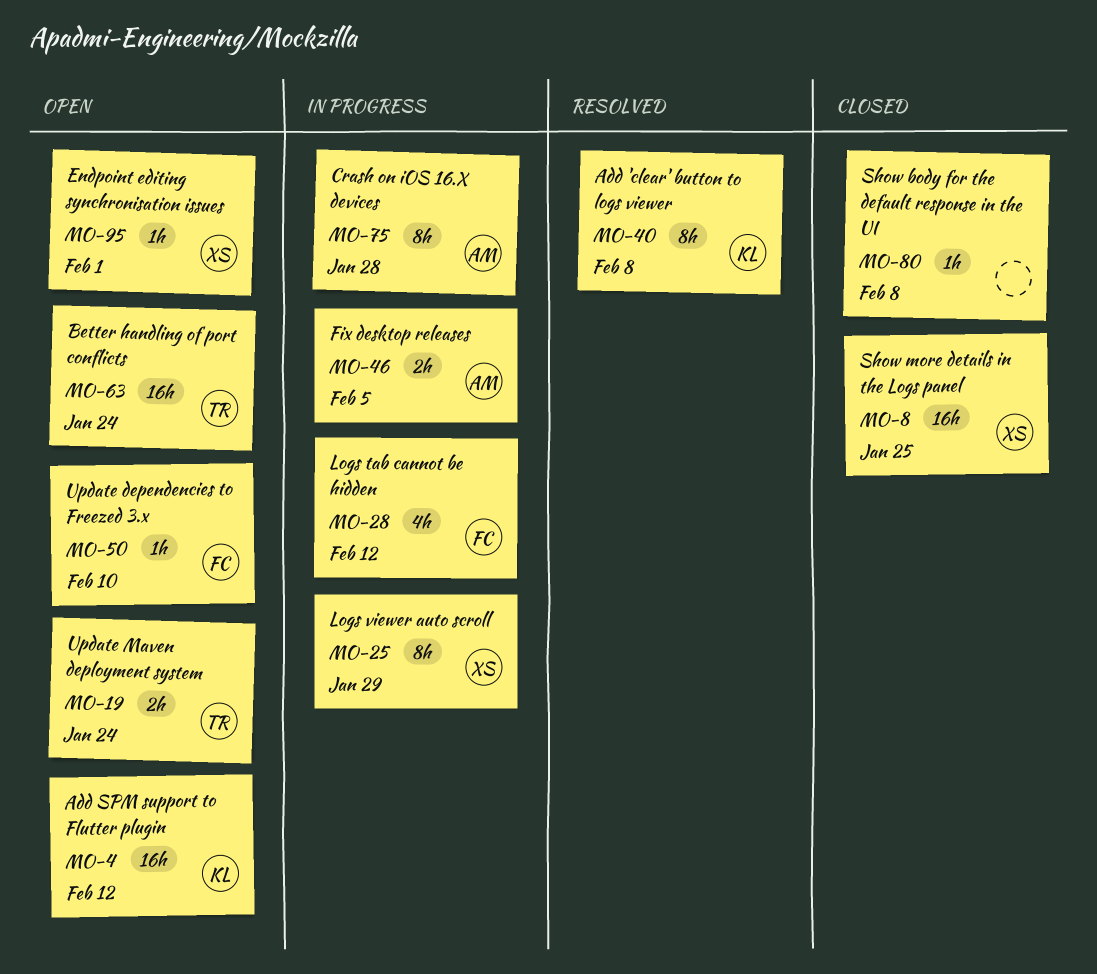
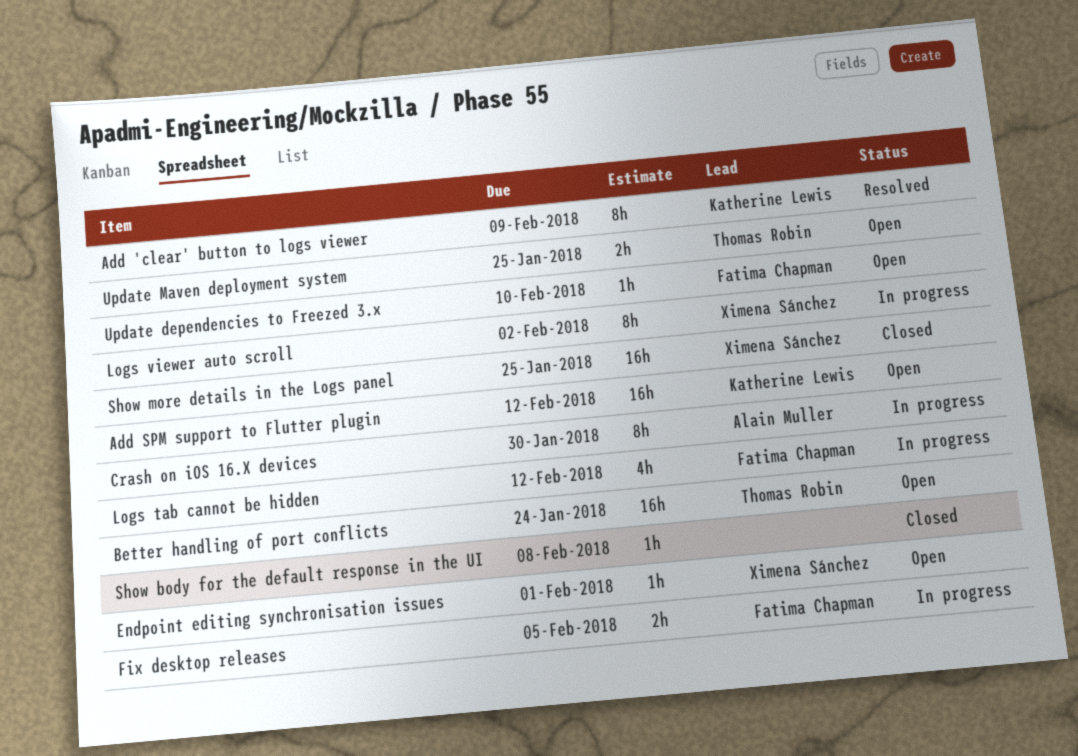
Add 'clear' button to logs viewer, due: Feb 8 -> Feb 9
Crash on iOS 16.X devices, due: Jan 28 -> Jan 30
Fix desktop releases, owner: Alain Muller -> Fatima Chapman
Logs viewer auto scroll, due: Jan 29 -> Feb 2
Update Maven deployment system, due: Jan 24 -> Jan 25

